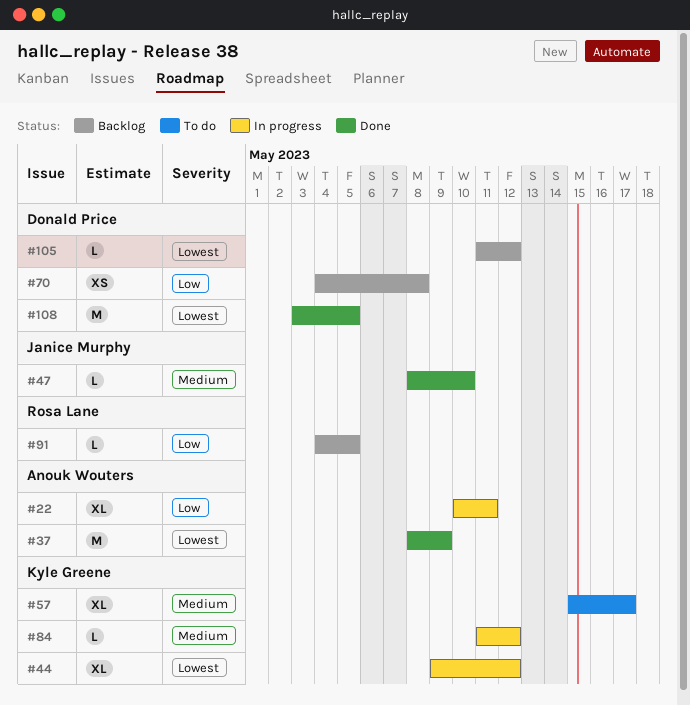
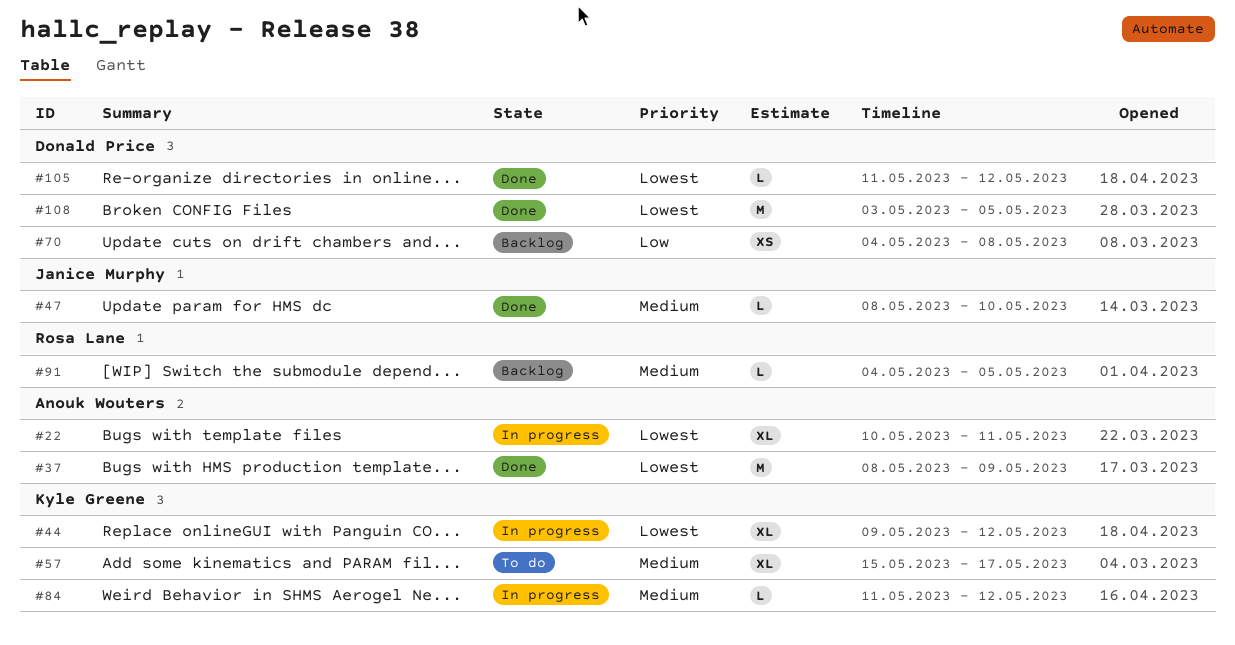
#22, priority: Low -> Lowest
#91, priority: Low -> Medium
#105, status: Backlog -> Done

